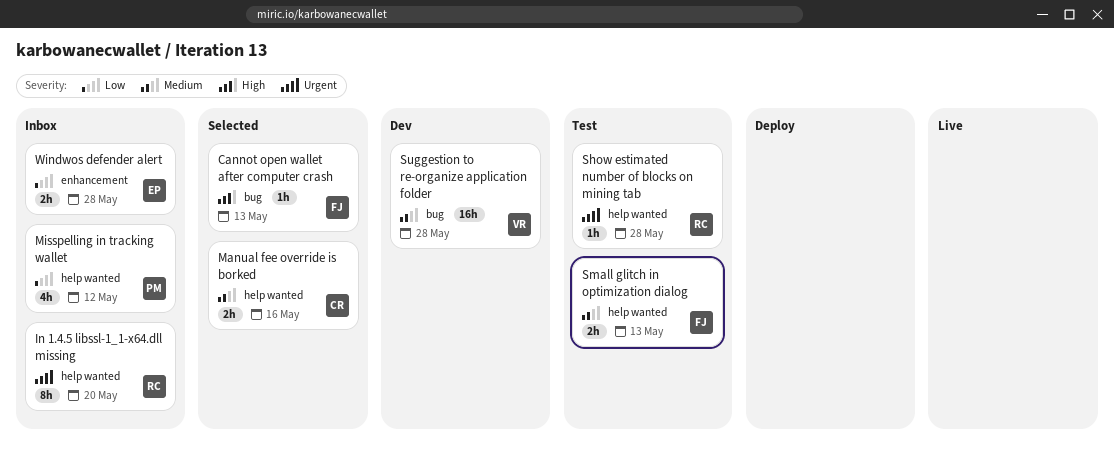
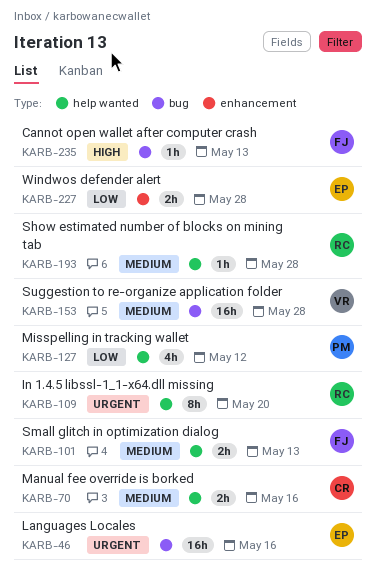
Languages Locales: none -> present
Show estimated number of blocks on mining tab, priority: Urgent -> Medium

